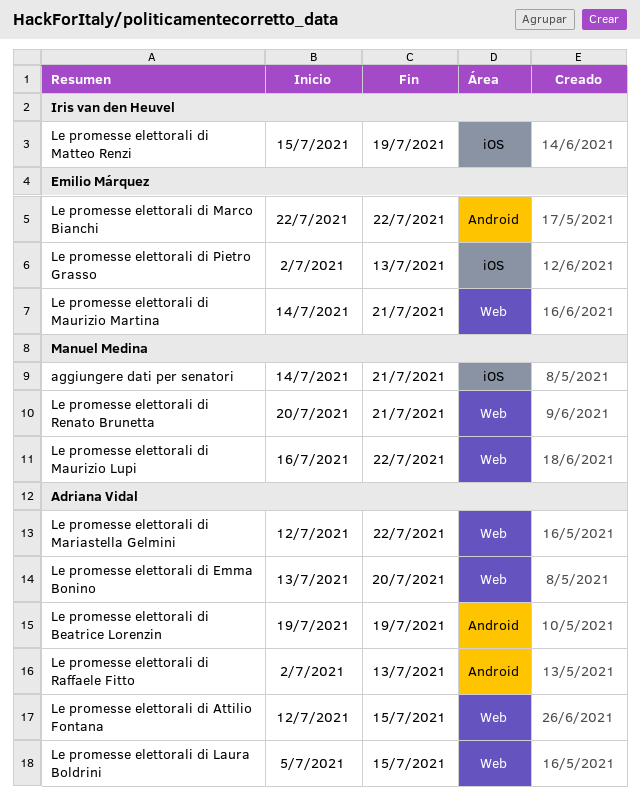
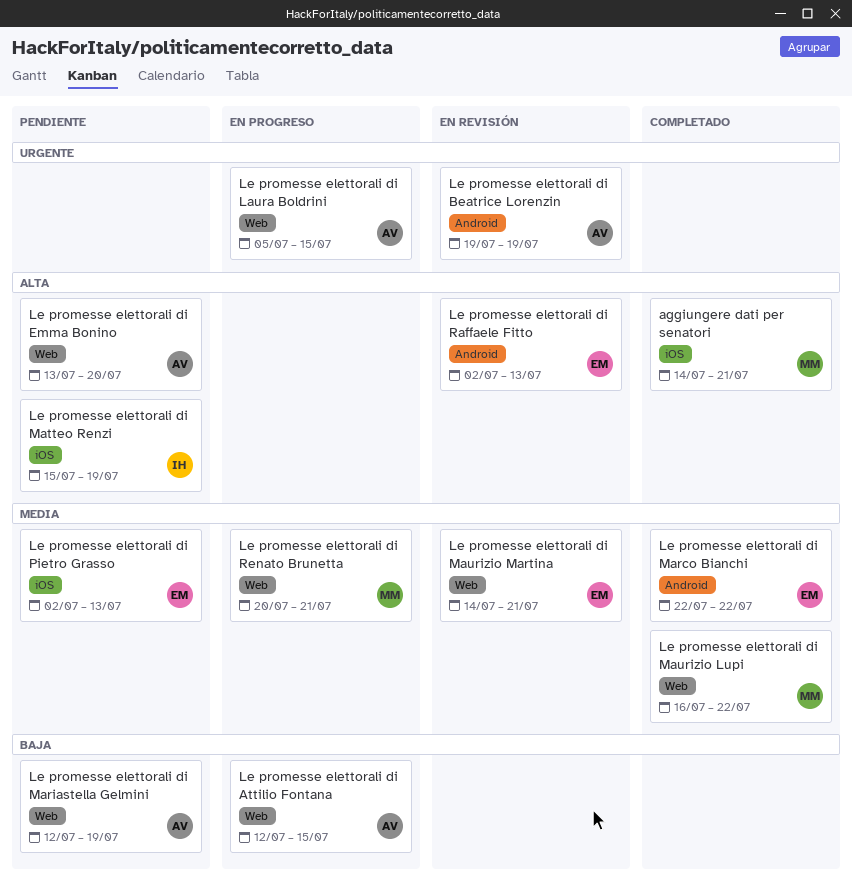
Le promesse elettorali di Mariastella Gelmini, due: Jul 22 -> Jul 19
Le promesse elettorali di Raffaele Fitto, owner: Adriana Vidal -> Emilio Márquez

